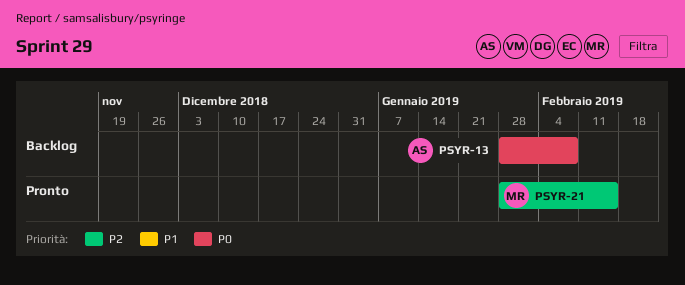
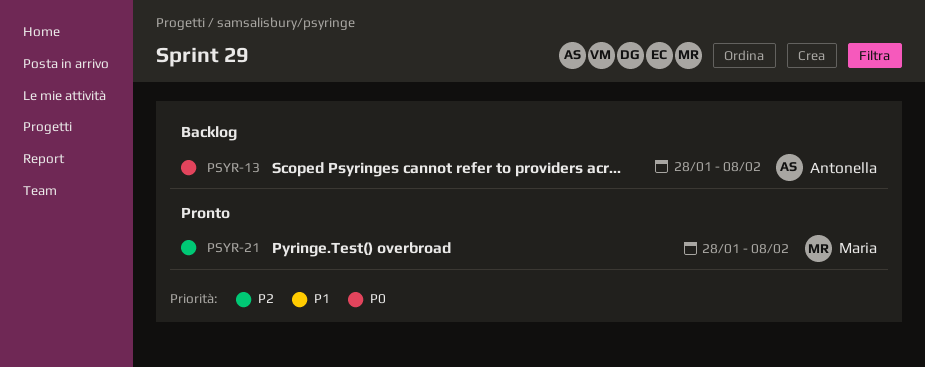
PSYR-21, due: Feb 15 -> Feb 8

